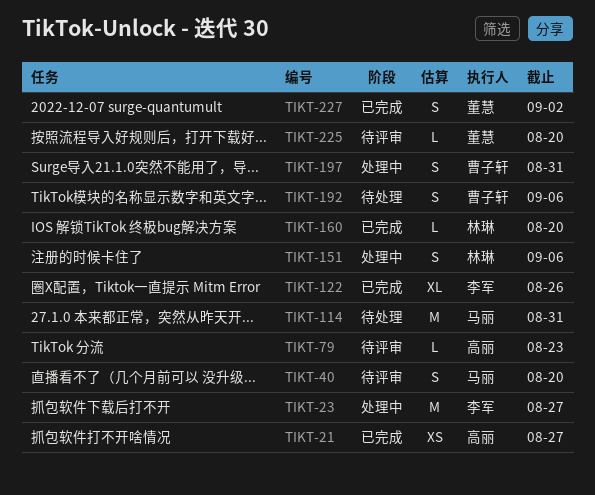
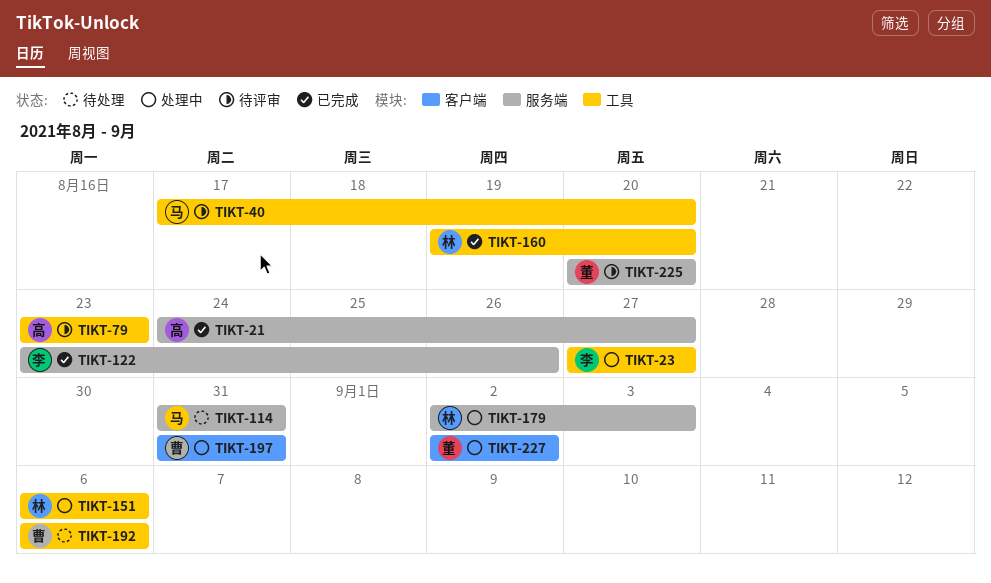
TIKT-179: none -> present
TIKT-227, status: 已完成 -> 处理中

